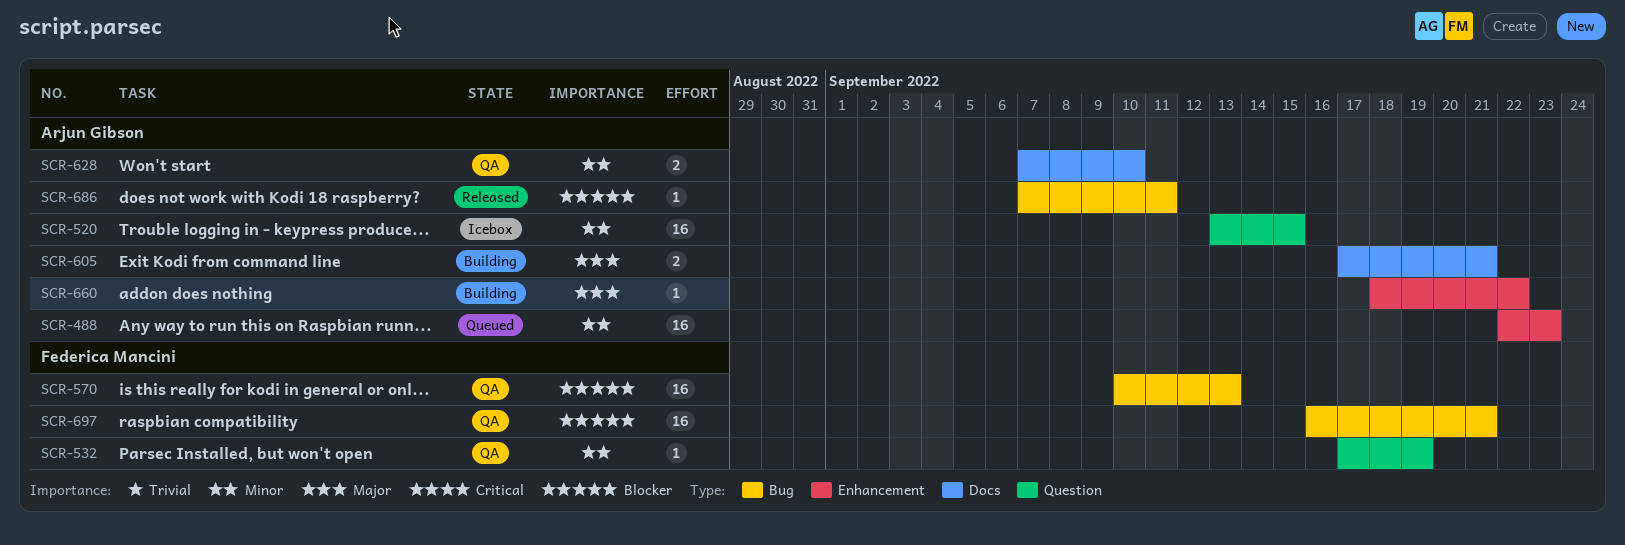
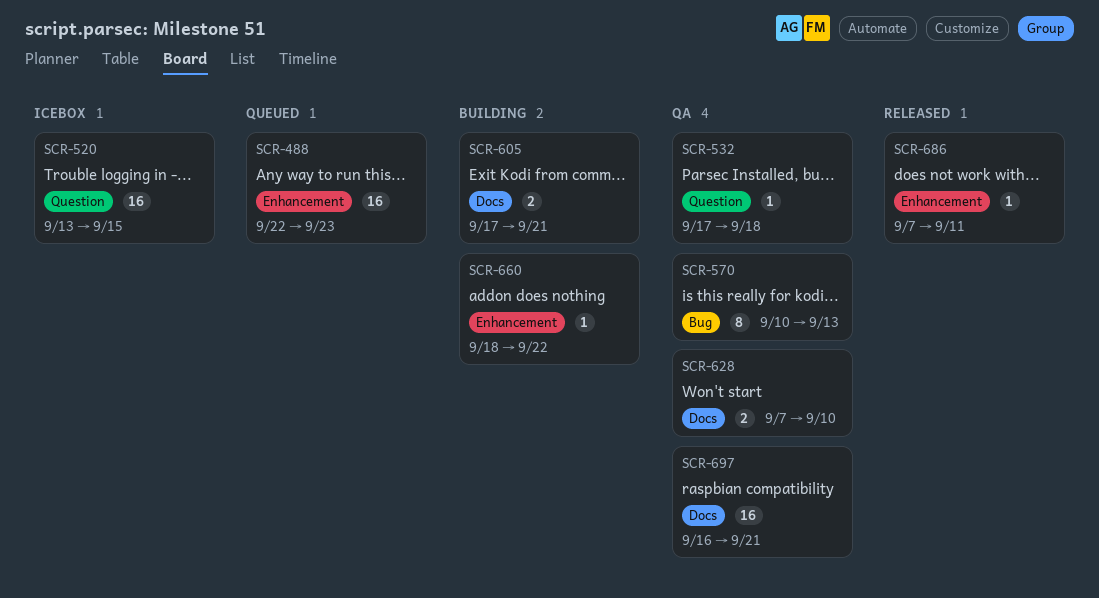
SCR-532, due: Sep 19 -> Sep 18
SCR-570, estimate: 16 -> 8
SCR-686, label: Bug -> Enhancement
SCR-697, label: Bug -> Docs

